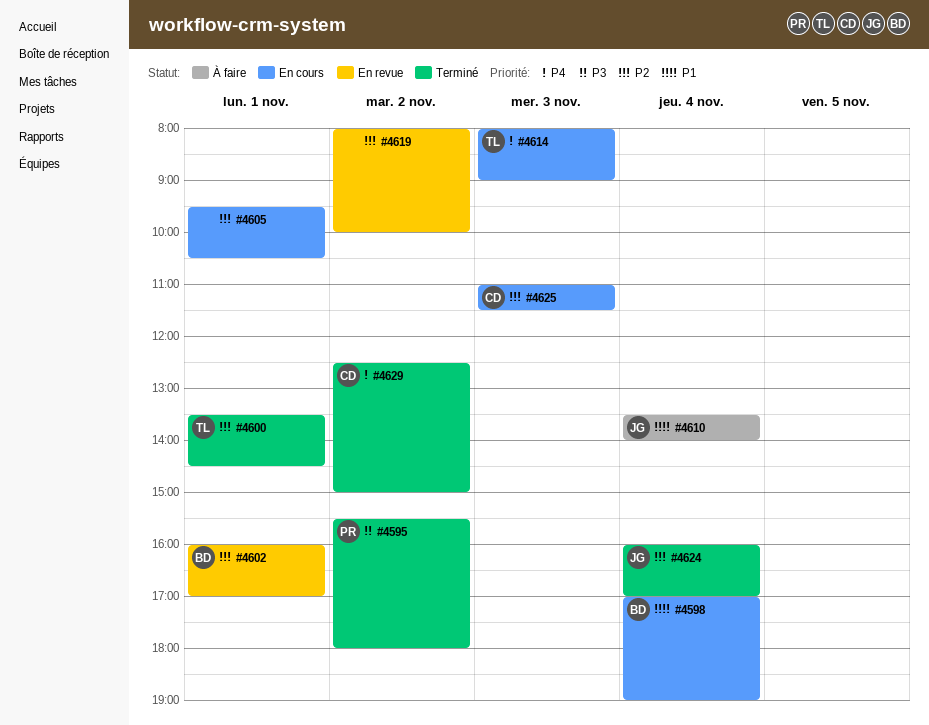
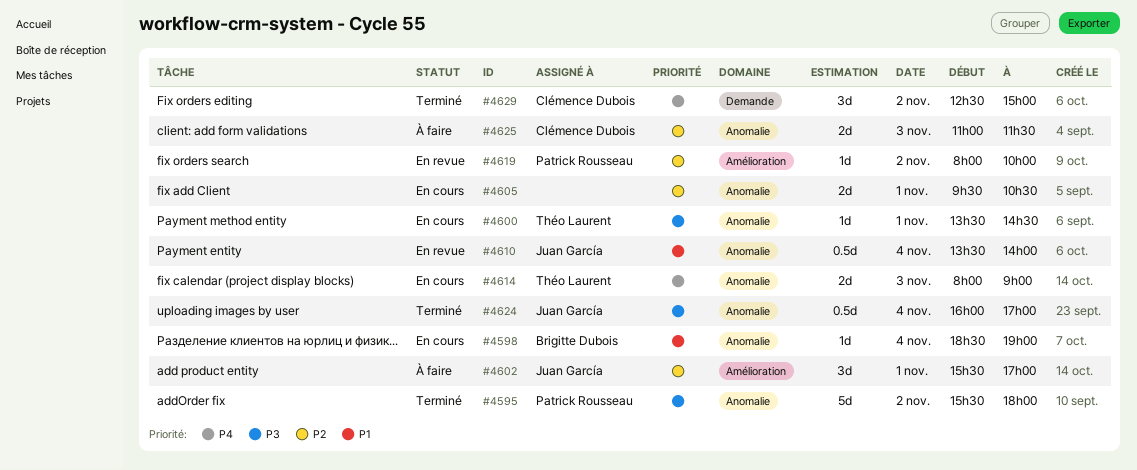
#4598, begins: 17:00 -> 18:30
#4600, status: Terminé -> En cours
#4600, priority: P2 -> P3
#4602, status: En revue -> À faire
#4602, owner: Brigitte Dubois -> Juan García
#4602, begins: 16:00 -> 15:30
#4610, status: À faire -> En revue
#4619, owner: none -> Patrick Rousseau
#4624, priority: P2 -> P3
#4625, status: En cours -> À faire

